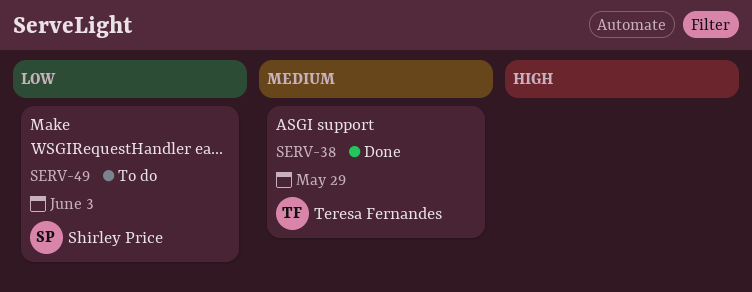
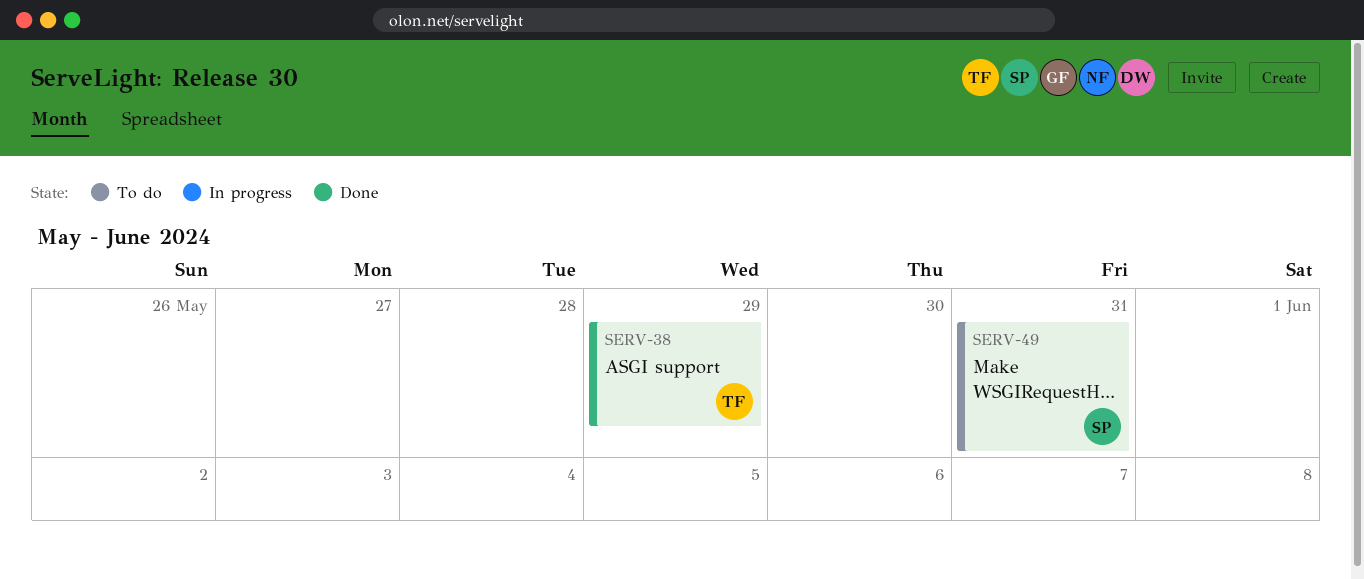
SERV-49, due: Jun 3 -> May 31

